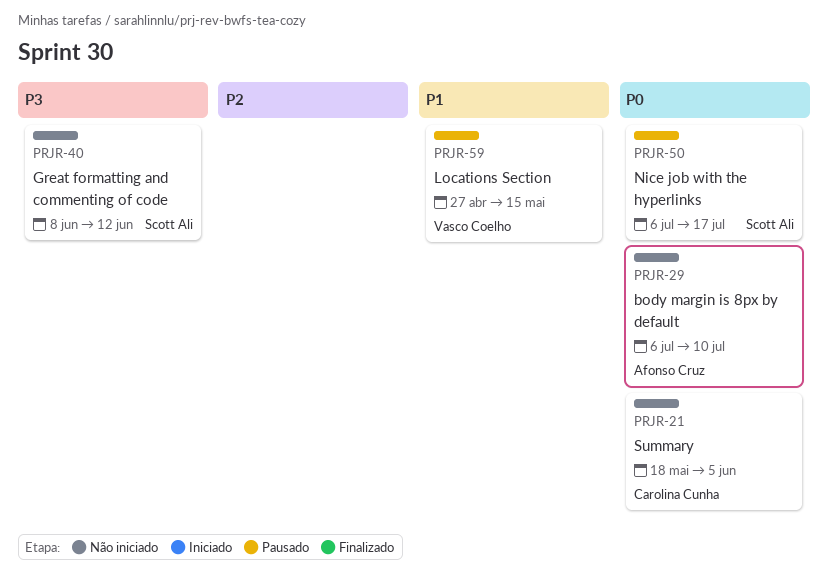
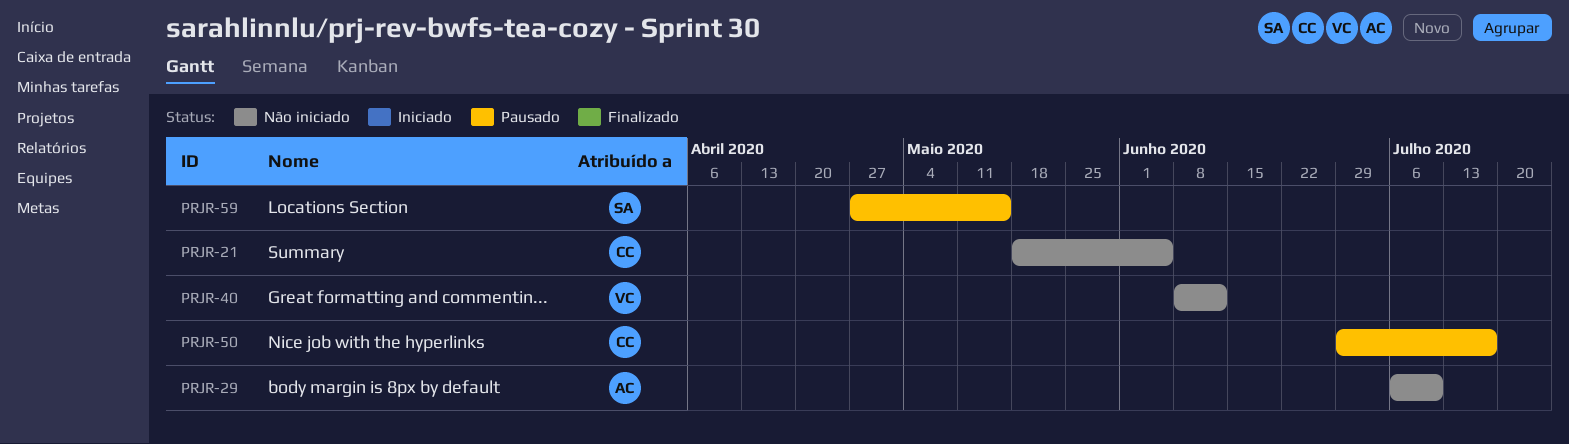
PRJR-40, owner: Scott Ali -> Vasco Coelho
PRJR-50, owner: Scott Ali -> Carolina Cunha
PRJR-50, start: Jul 6 -> Jun 29
PRJR-59, owner: Vasco Coelho -> Scott Ali

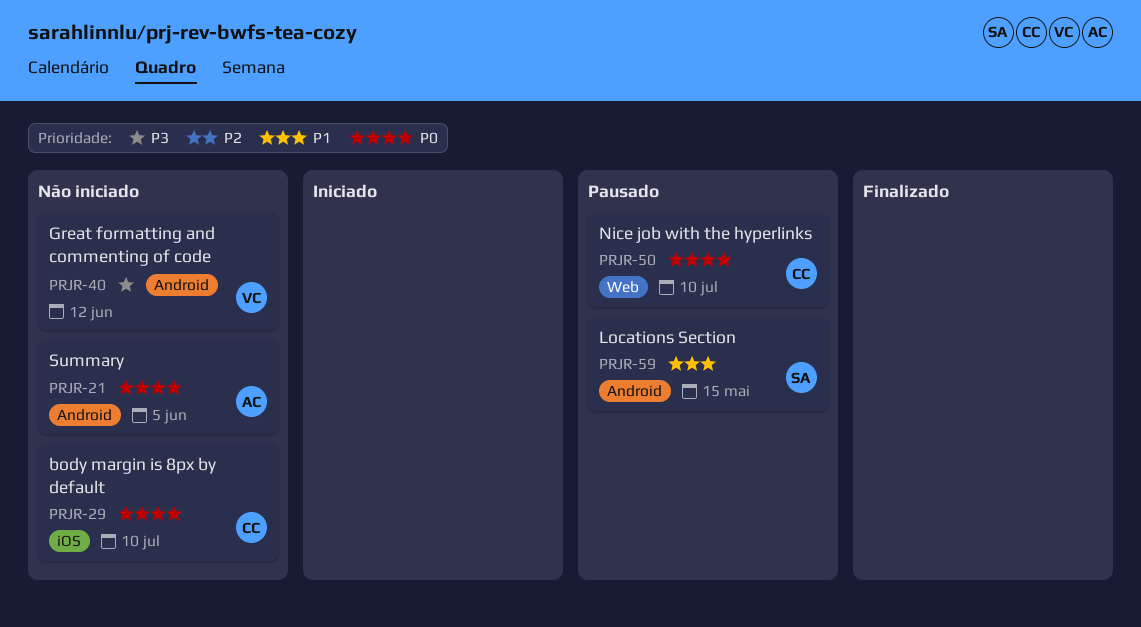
PRJR-21, owner: CC -> AC
PRJR-29, owner: AC -> CC
PRJR-50, due: Jul 17 -> Jul 10

